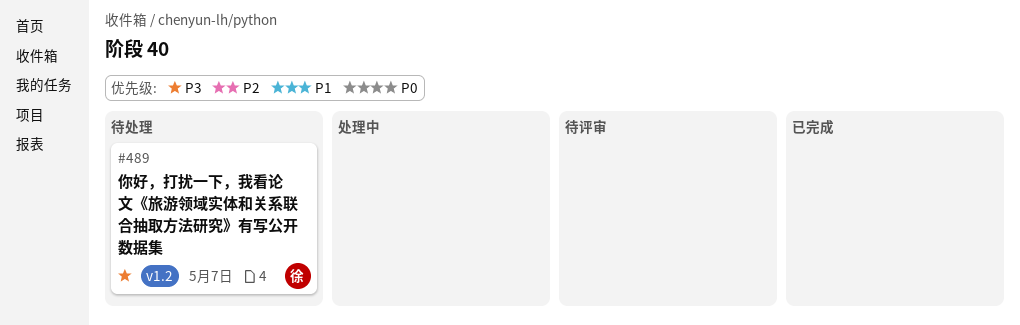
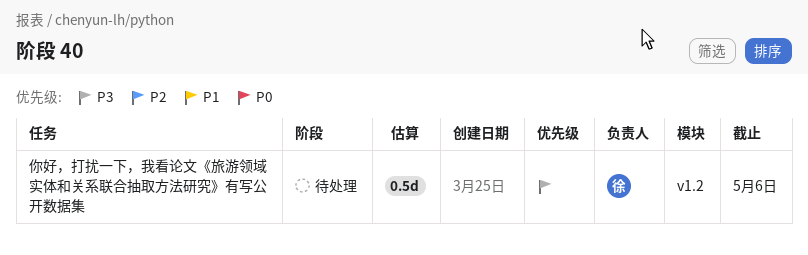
你好，打扰一下，我看论文《旅游领域实体和关系联合抽取方法研究》有写公开数据集, due: May 7 -> May 6

